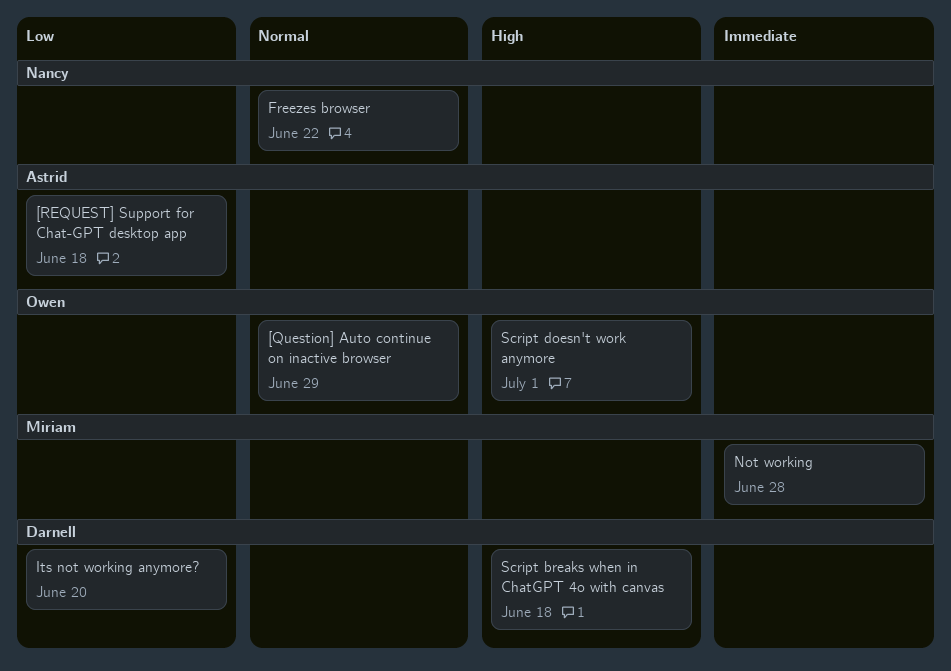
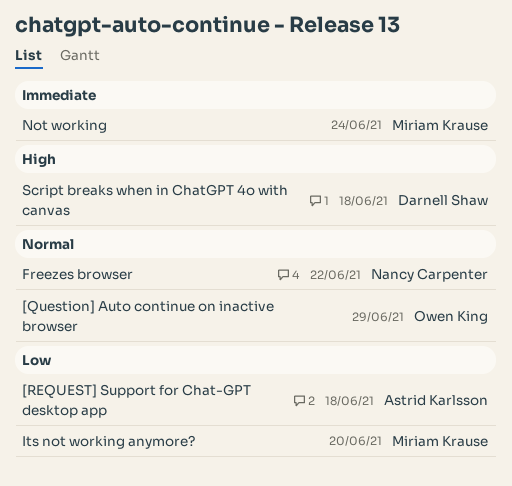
Its not working anymore?, owner: Darnell Shaw -> Miriam Krause
Not working, due: Jun 28 -> Jun 24
Script doesn't work anymore: present -> none

